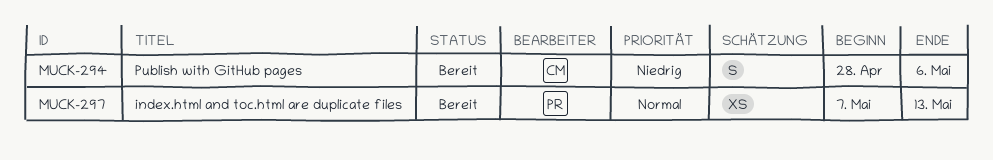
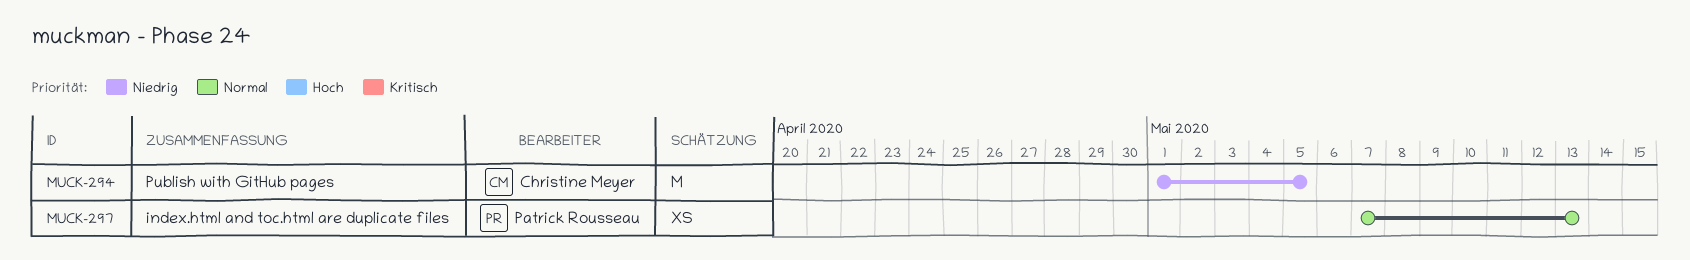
MUCK-294, estimate: S -> M
MUCK-294, start: Apr 28 -> May 1
MUCK-294, due: May 6 -> May 5

